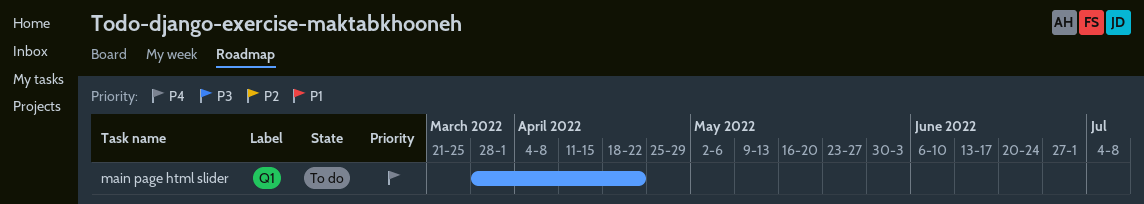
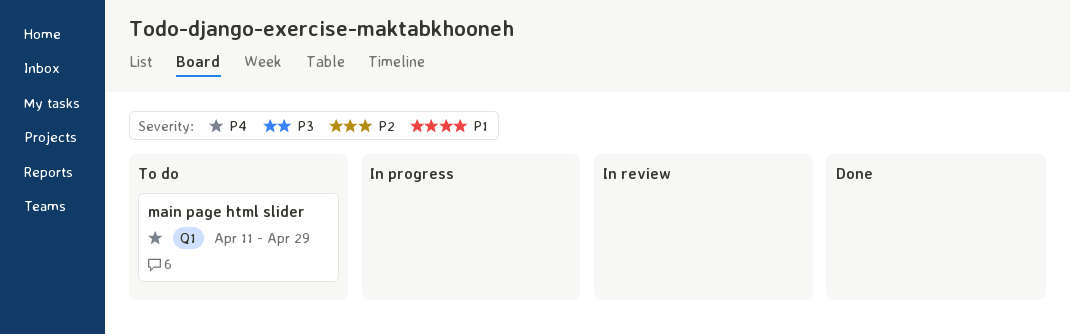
main page html slider, start: Mar 28 -> Apr 11
main page html slider, due: Apr 22 -> Apr 29

